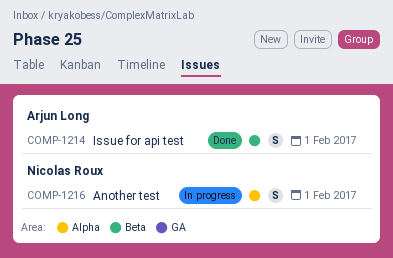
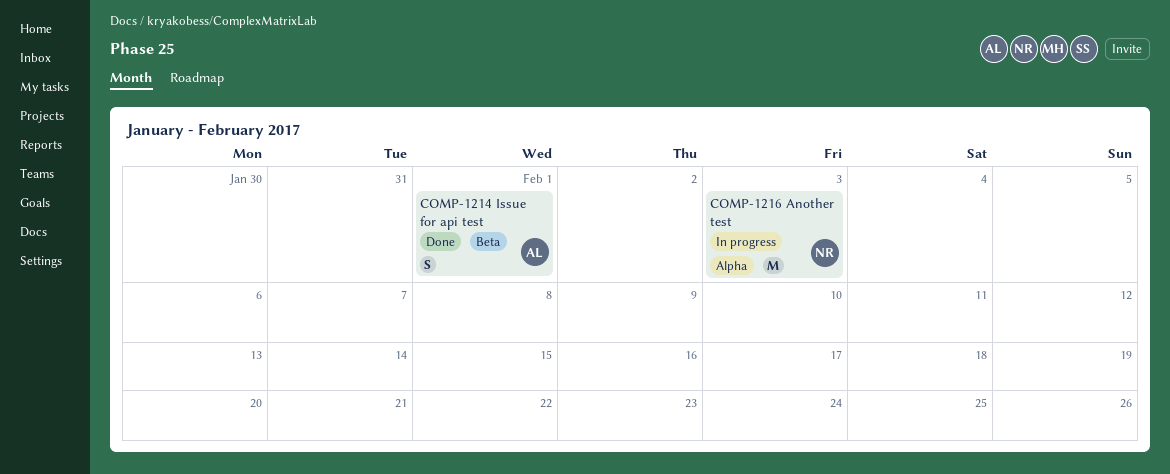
COMP-1216, estimate: S -> M
COMP-1216, due: Feb 1 -> Feb 3

